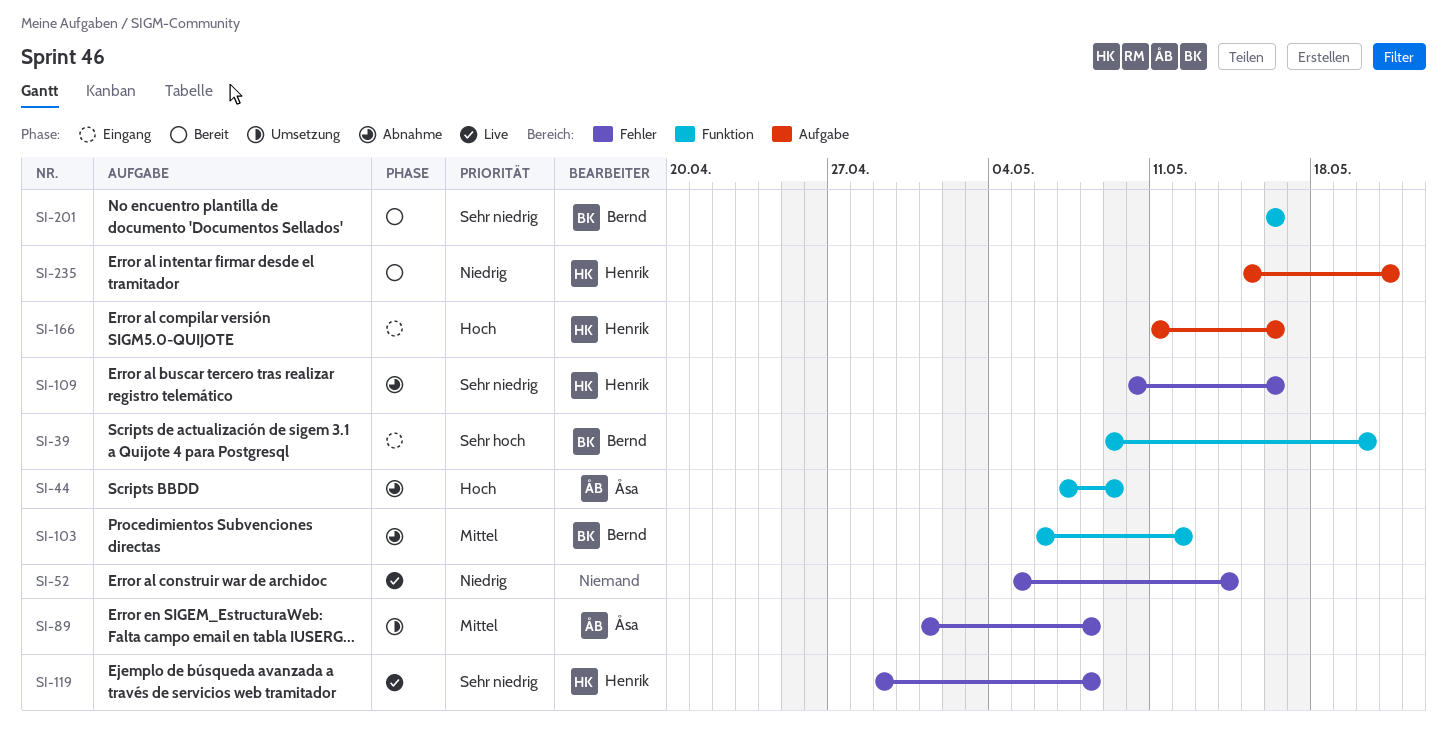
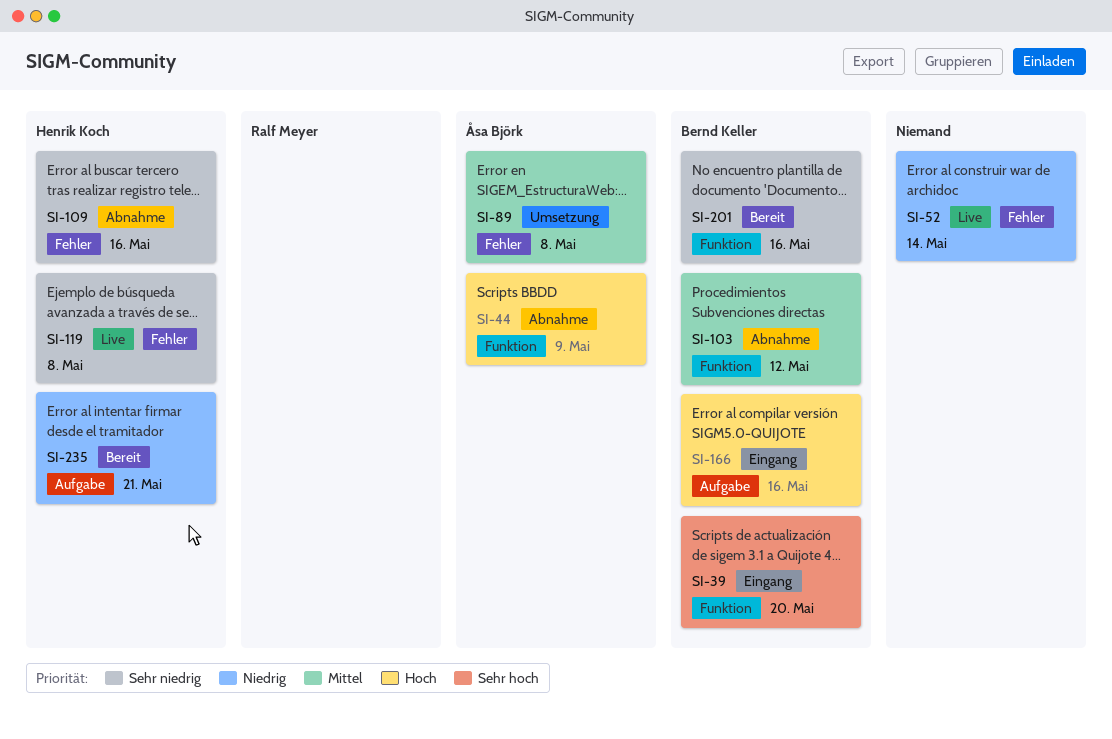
SI-166, owner: Henrik Koch -> Bernd Keller

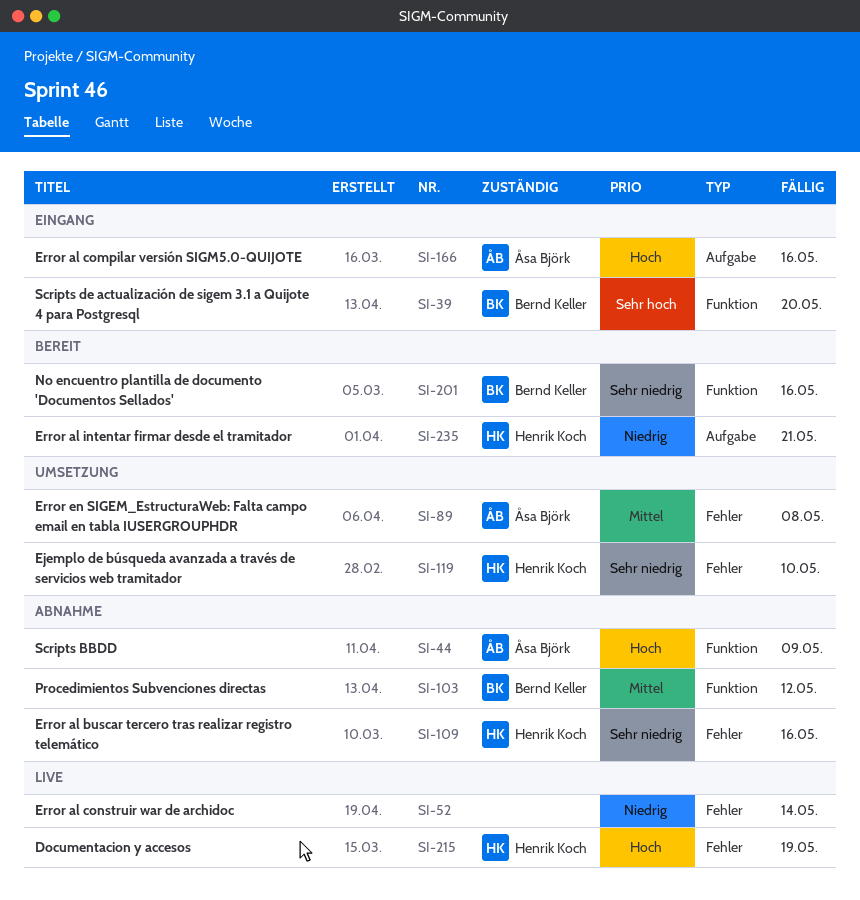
SI-119, status: Live -> Umsetzung
SI-119, due: May 8 -> May 10
SI-166, owner: Bernd Keller -> Åsa Björk
SI-215: none -> present

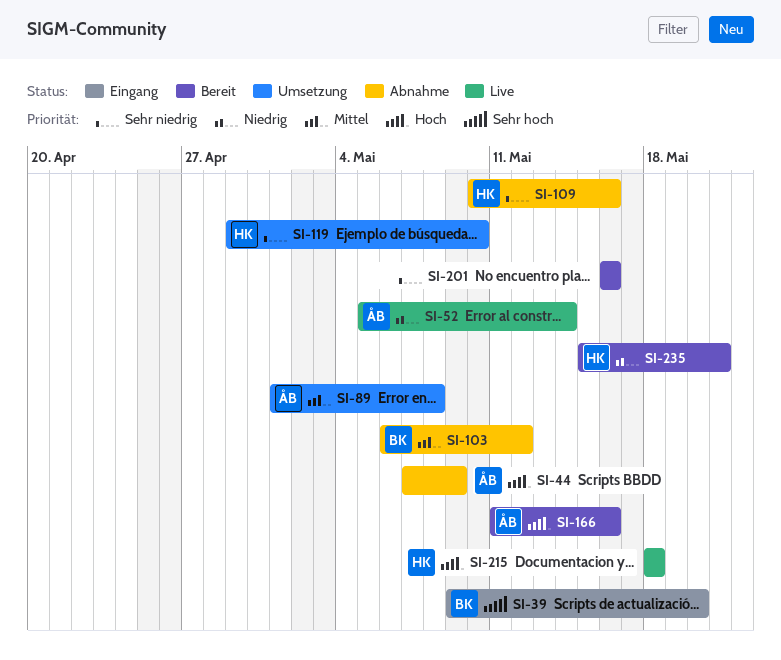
SI-52, owner: none -> Åsa Björk
SI-166, status: Eingang -> Bereit
SI-201, owner: Bernd Keller -> none
SI-215, due: May 19 -> May 18

